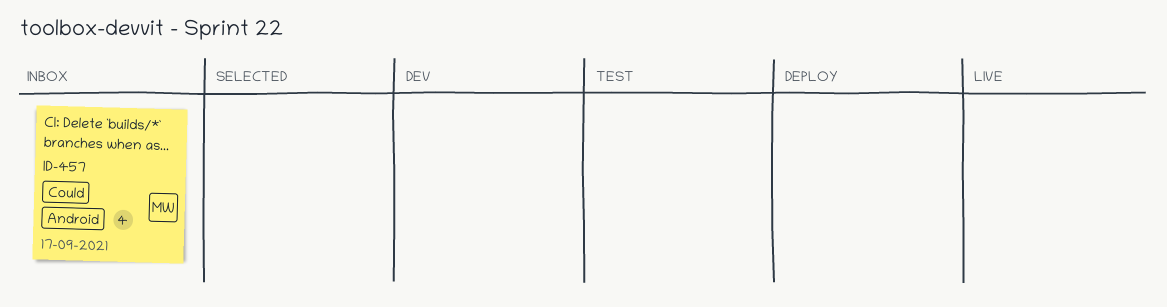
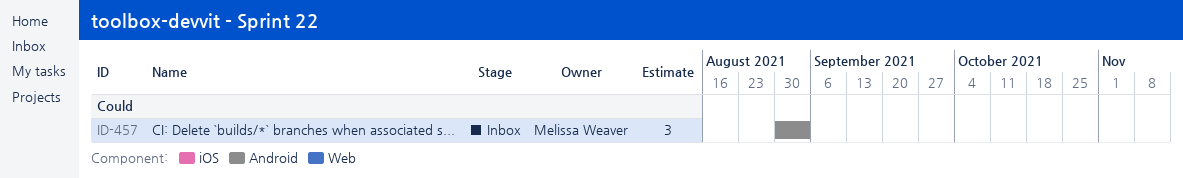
ID-457, estimate: 4 -> 3
ID-457, due: Sep 17 -> Sep 3

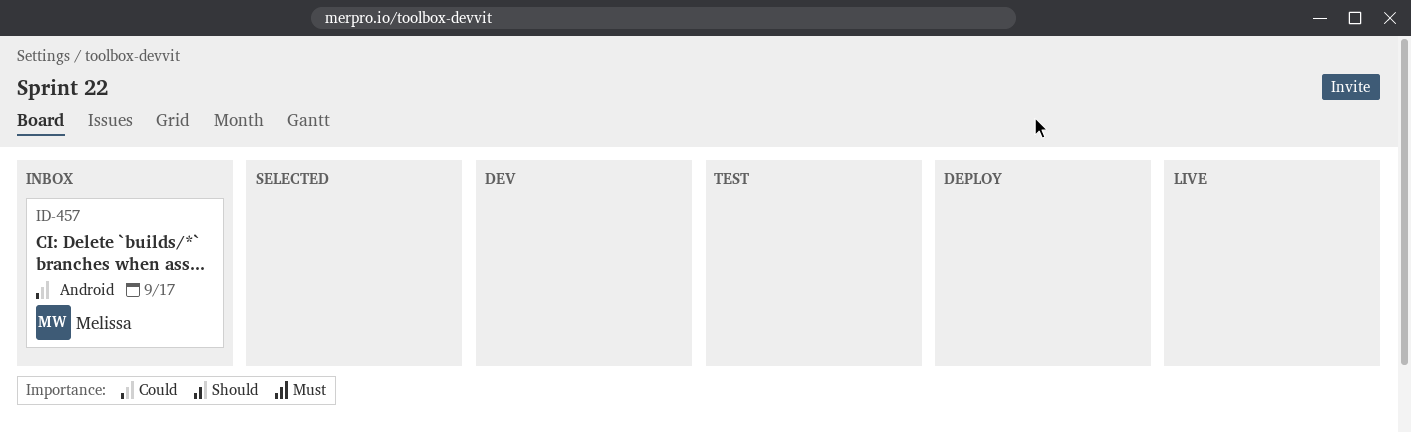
ID-457, due: Sep 3 -> Sep 17

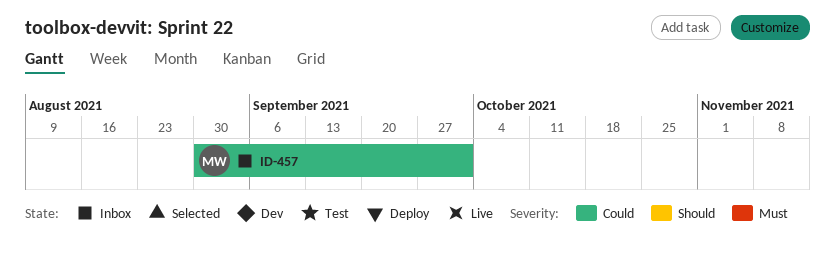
ID-457, due: Sep 17 -> Oct 1

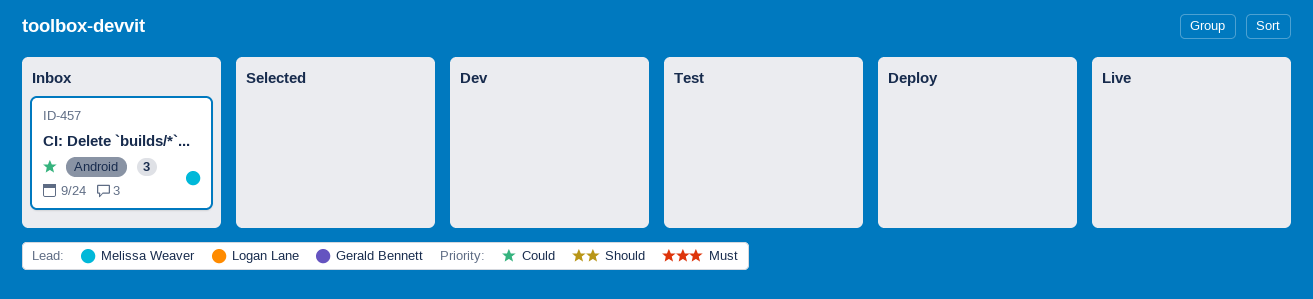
ID-457, due: Oct 1 -> Sep 24

